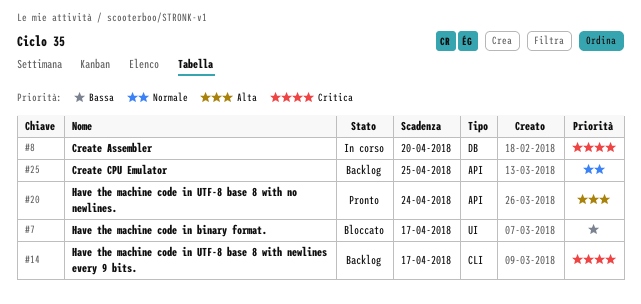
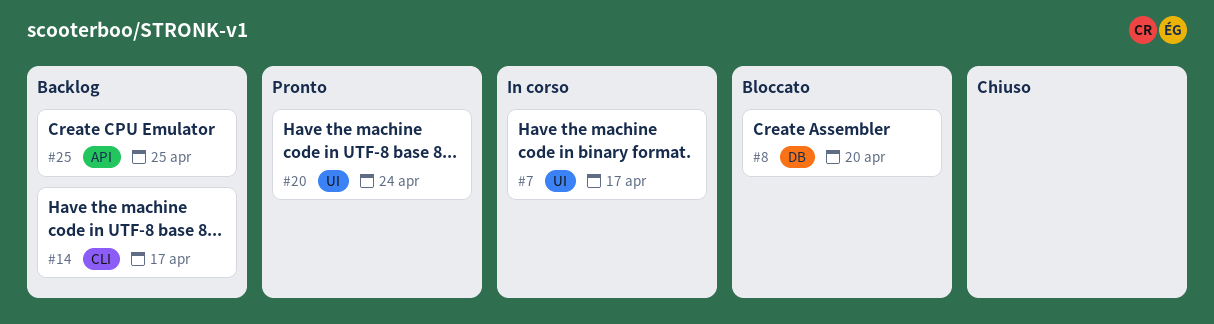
#7, status: Bloccato -> In corso
#8, status: In corso -> Bloccato
#20, label: API -> UI

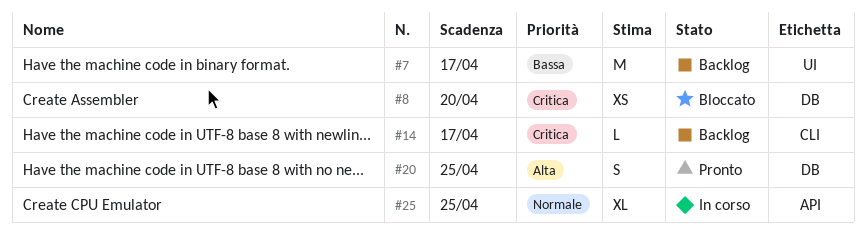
#7, status: In corso -> Backlog
#20, label: UI -> DB
#20, due: Apr 24 -> Apr 25
#25, status: Backlog -> In corso

